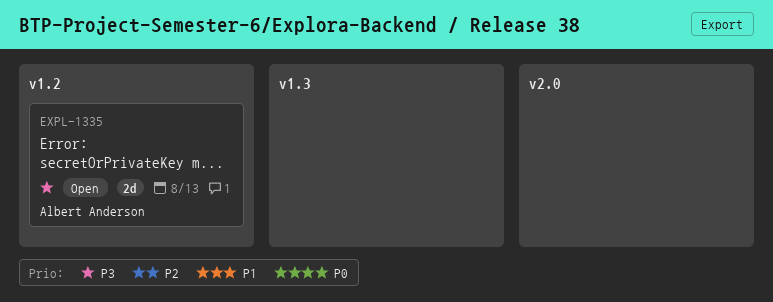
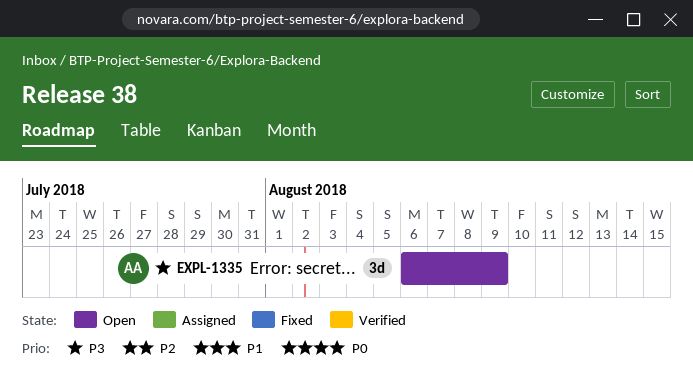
EXPL-1335, estimate: 2d -> 3d
EXPL-1335, due: Aug 13 -> Aug 9

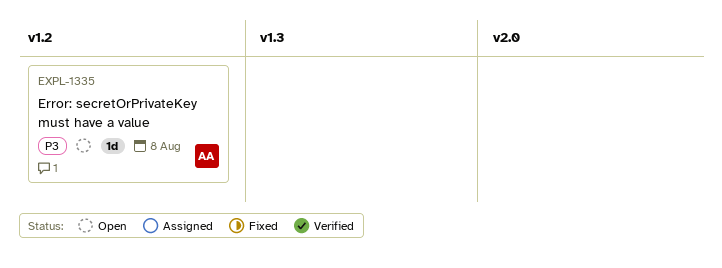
EXPL-1335, estimate: 3d -> 1d
EXPL-1335, due: Aug 9 -> Aug 8

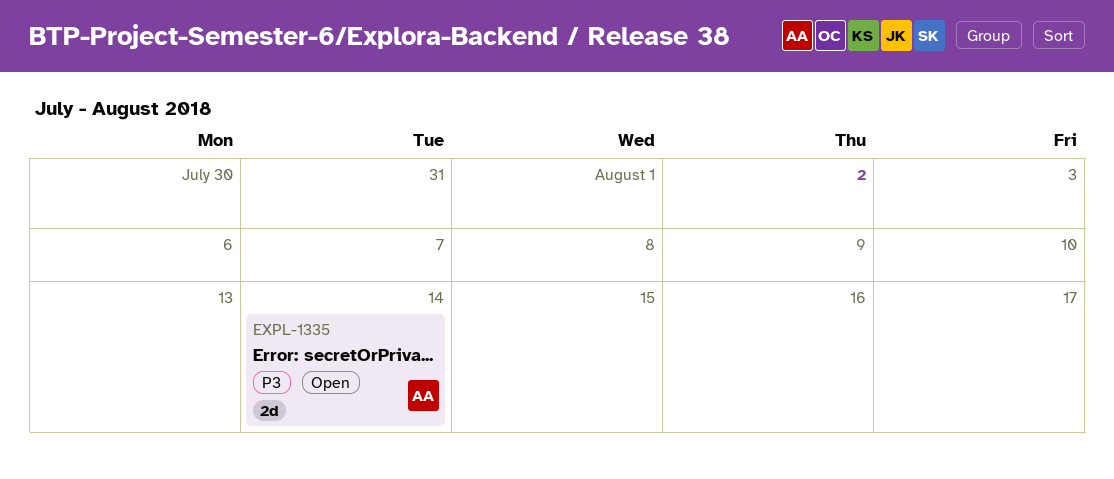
EXPL-1335, estimate: 1d -> 2d
EXPL-1335, due: Aug 8 -> Aug 14

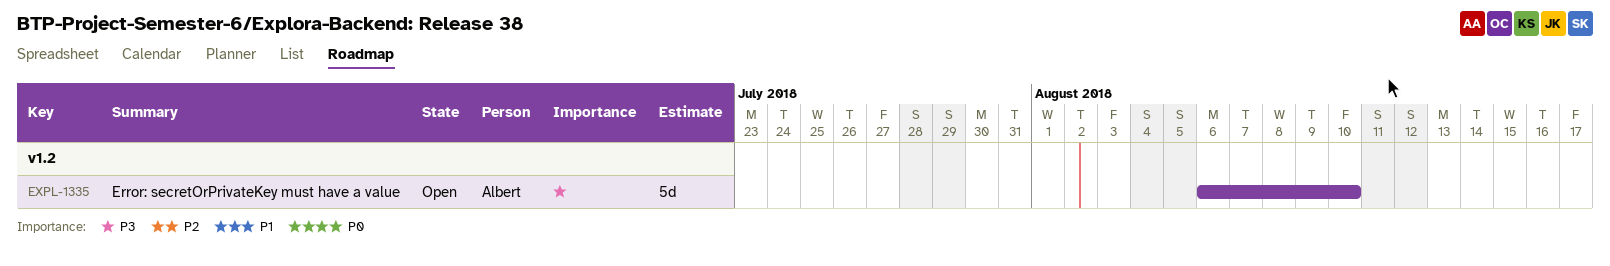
EXPL-1335, estimate: 2d -> 5d
EXPL-1335, due: Aug 14 -> Aug 10

